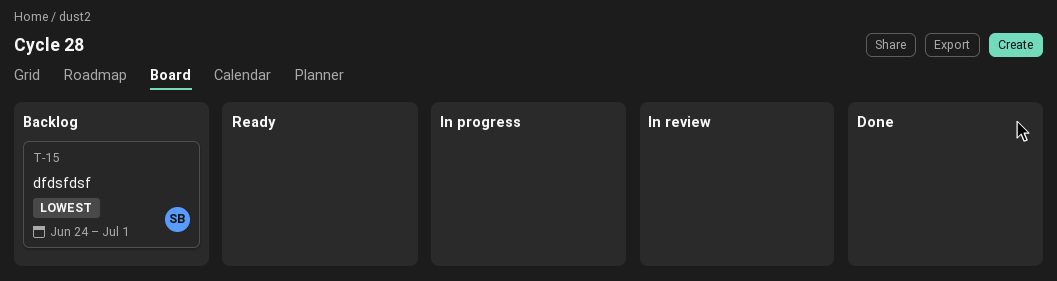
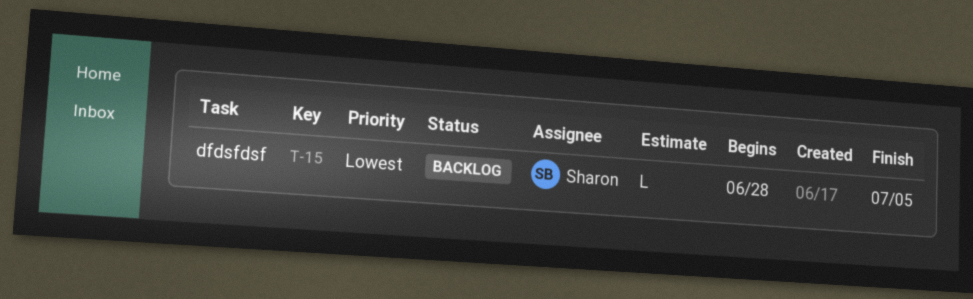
T-15, start: Jun 24 -> Jun 28
T-15, due: Jul 1 -> Jul 5

